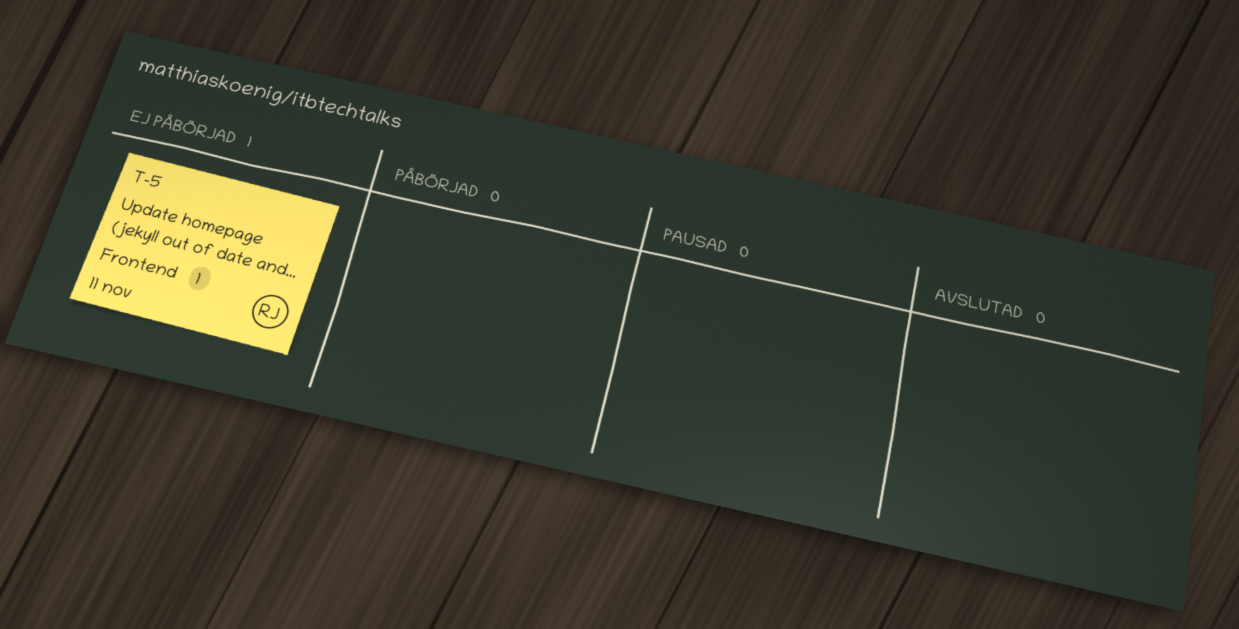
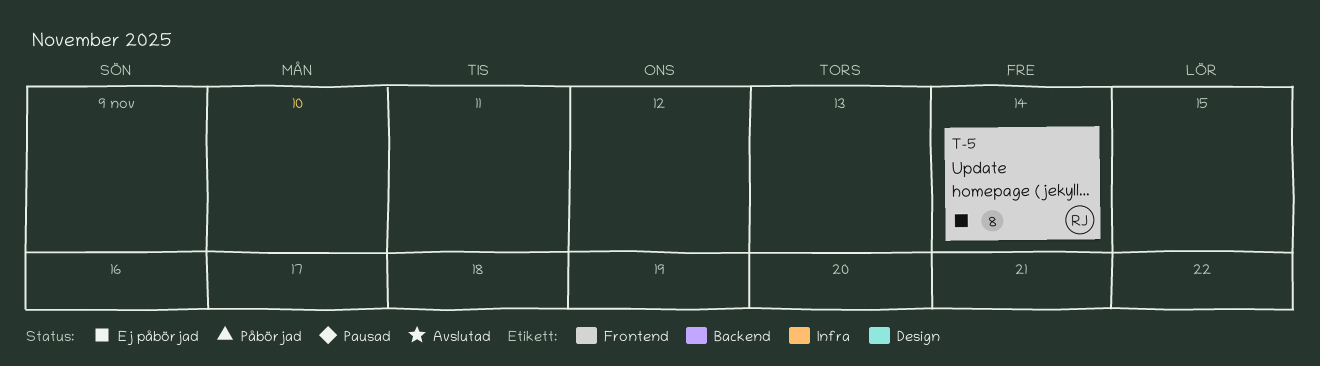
T-5, estimate: 1 -> 8
T-5, due: Nov 11 -> Nov 14

